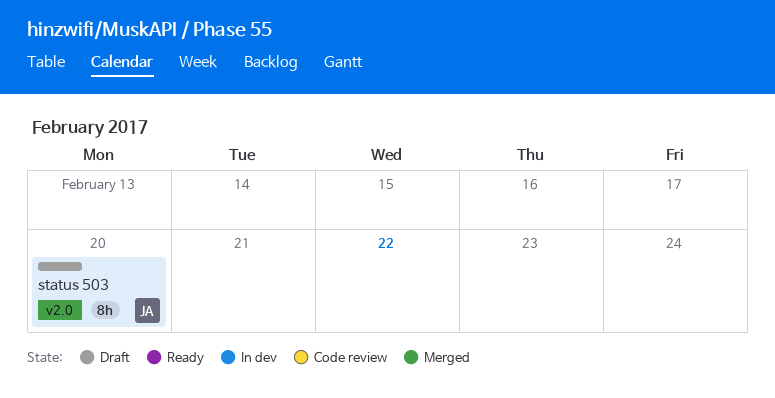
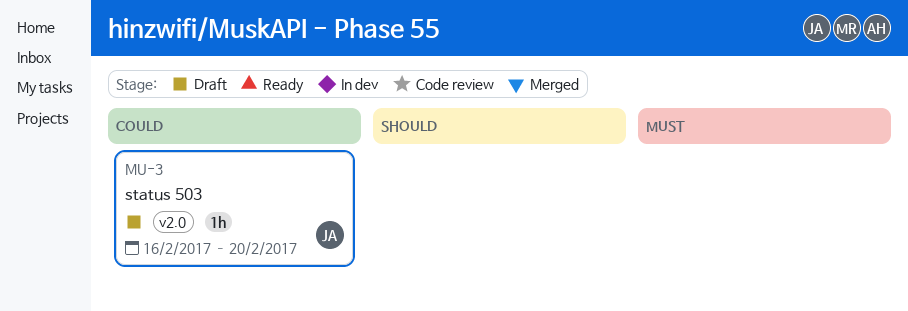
status 503, estimate: 8h -> 1h

